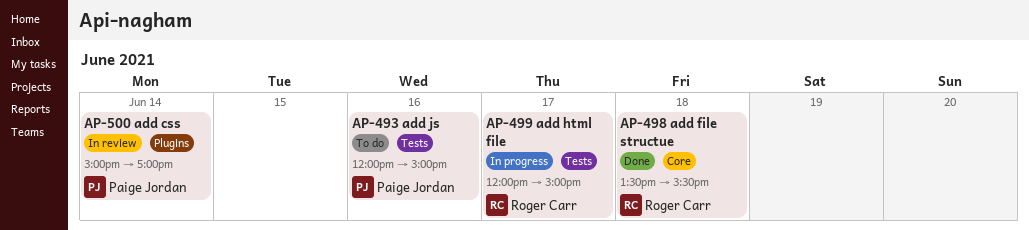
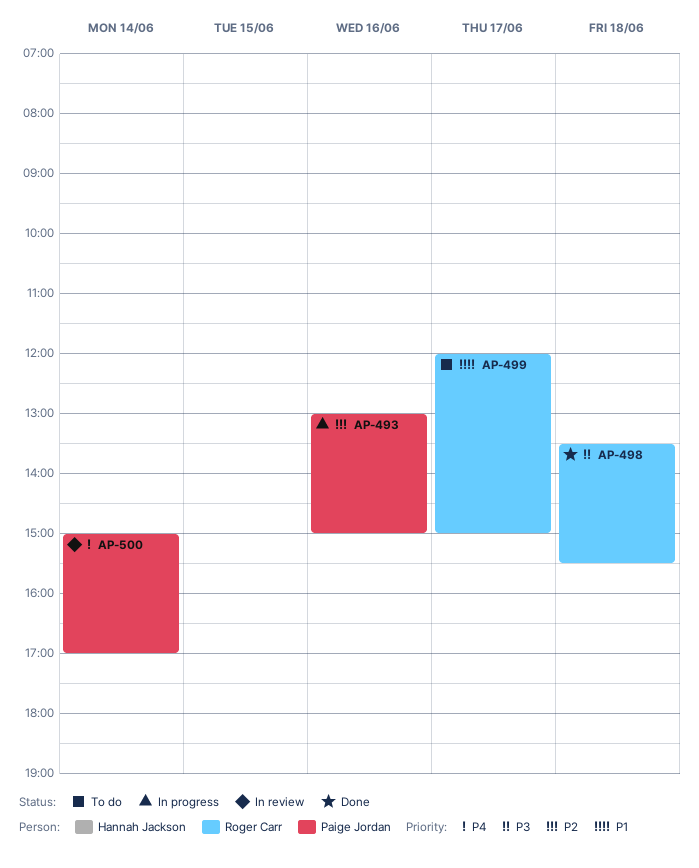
AP-493, status: To do -> In progress
AP-493, begins: 12:00 -> 13:00
AP-499, status: In progress -> To do

